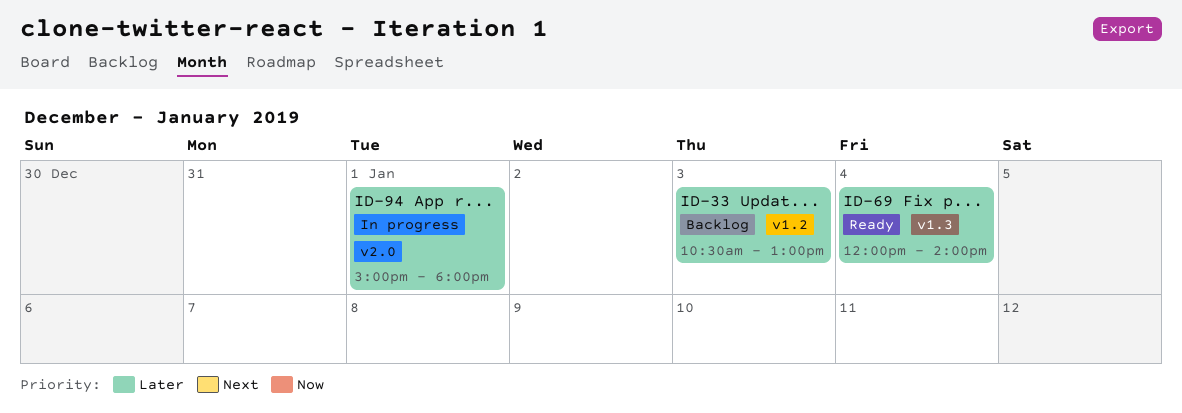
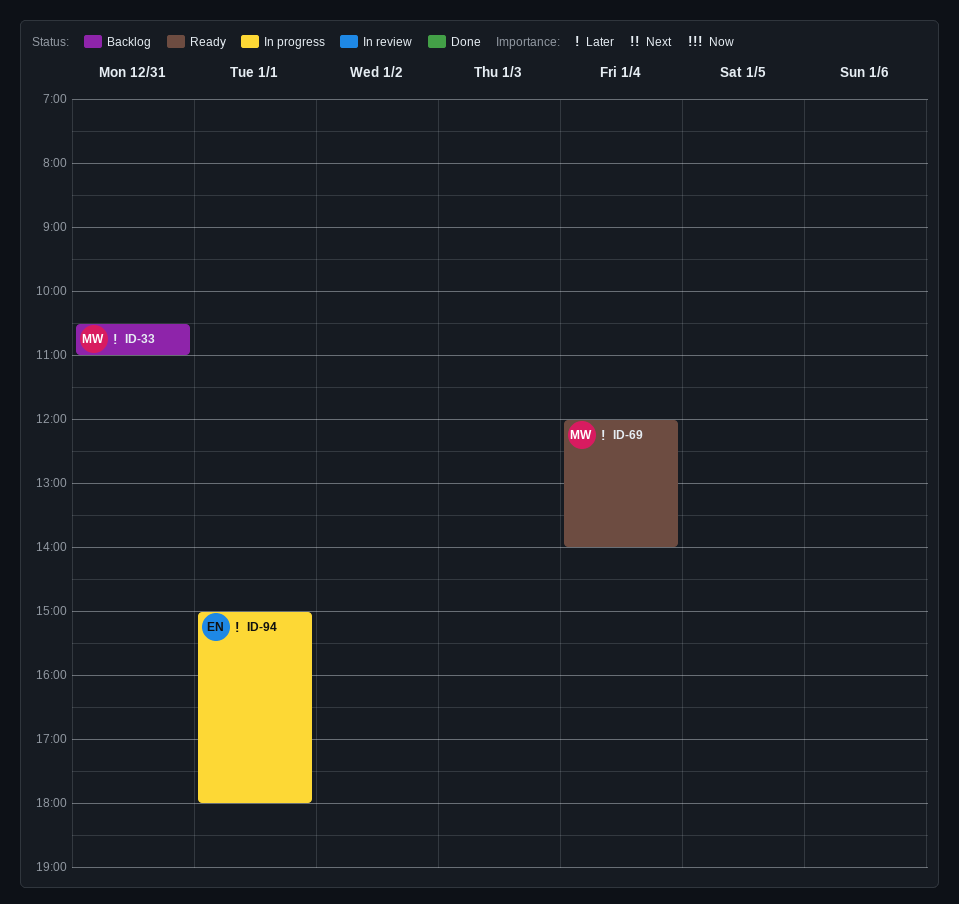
ID-33, day: Jan 3 -> Dec 31
ID-33, ends: 13:00 -> 11:00

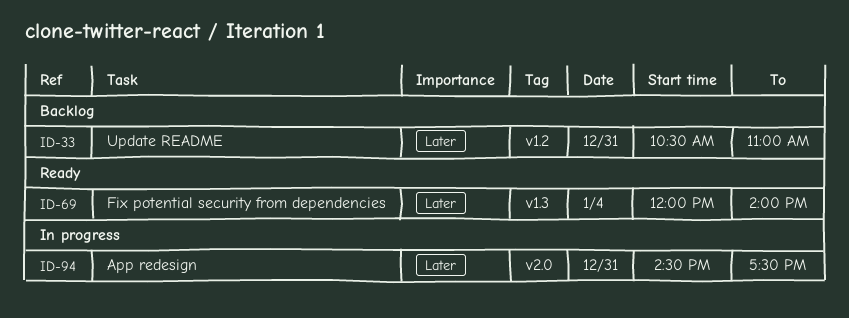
ID-94, day: Jan 1 -> Dec 31
ID-94, begins: 15:00 -> 14:30
ID-94, ends: 18:00 -> 17:30

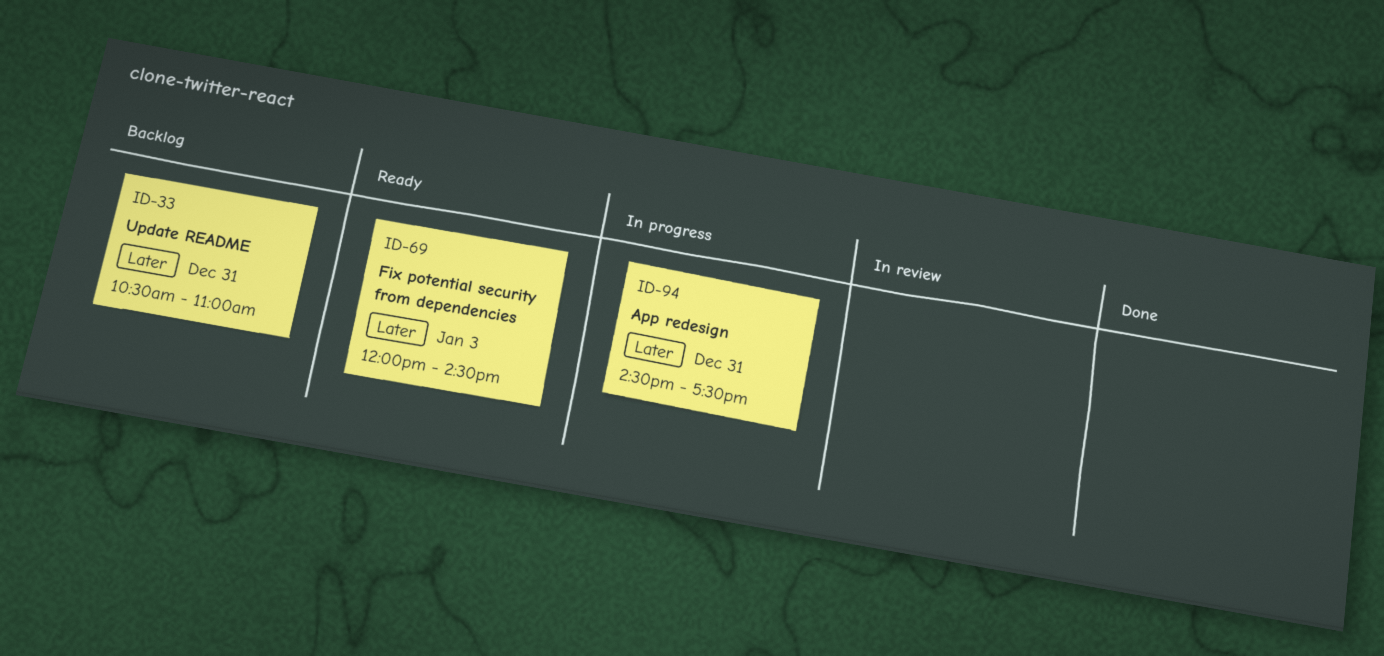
ID-69, day: Jan 4 -> Jan 3
ID-69, ends: 14:00 -> 14:30

